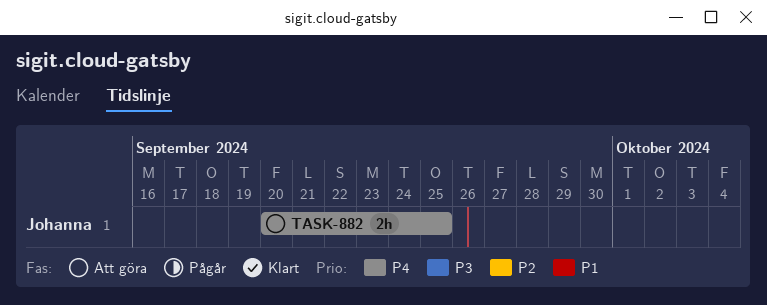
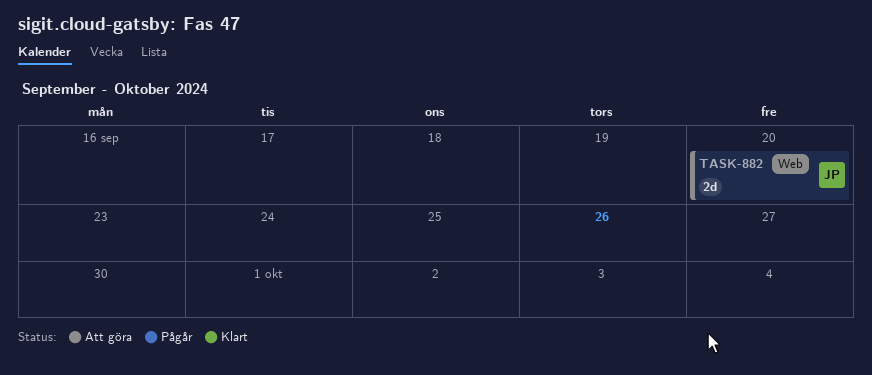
TASK-882, estimate: 2h -> 2d
TASK-882, due: Sep 25 -> Sep 20

